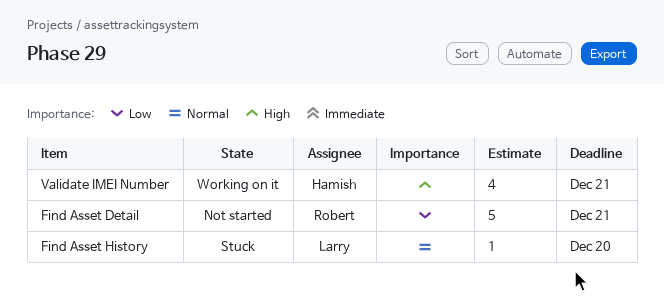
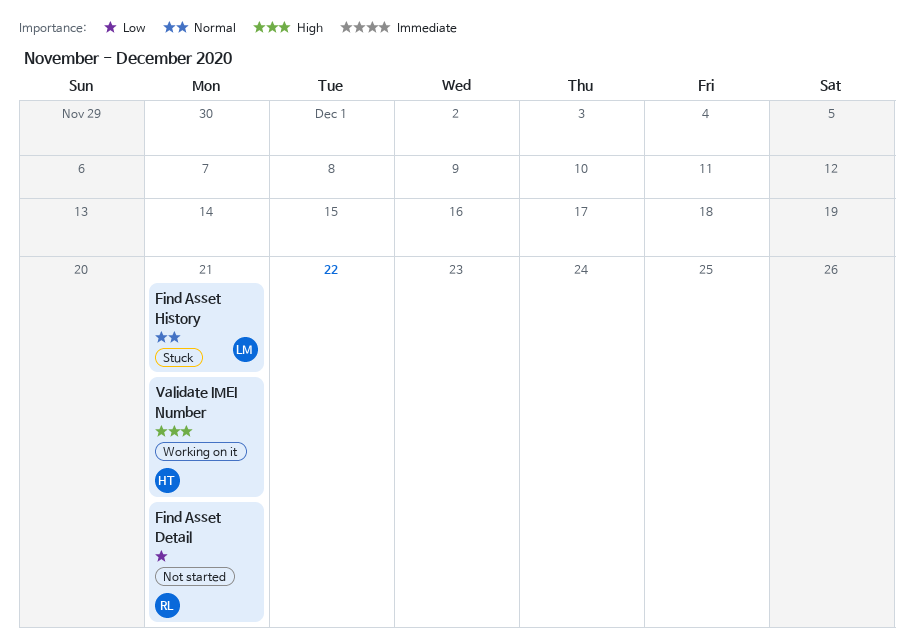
Find Asset History, due: Dec 20 -> Dec 21

